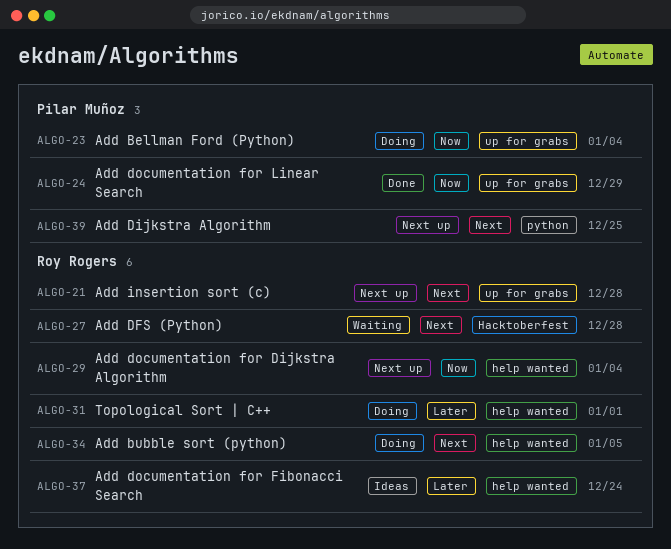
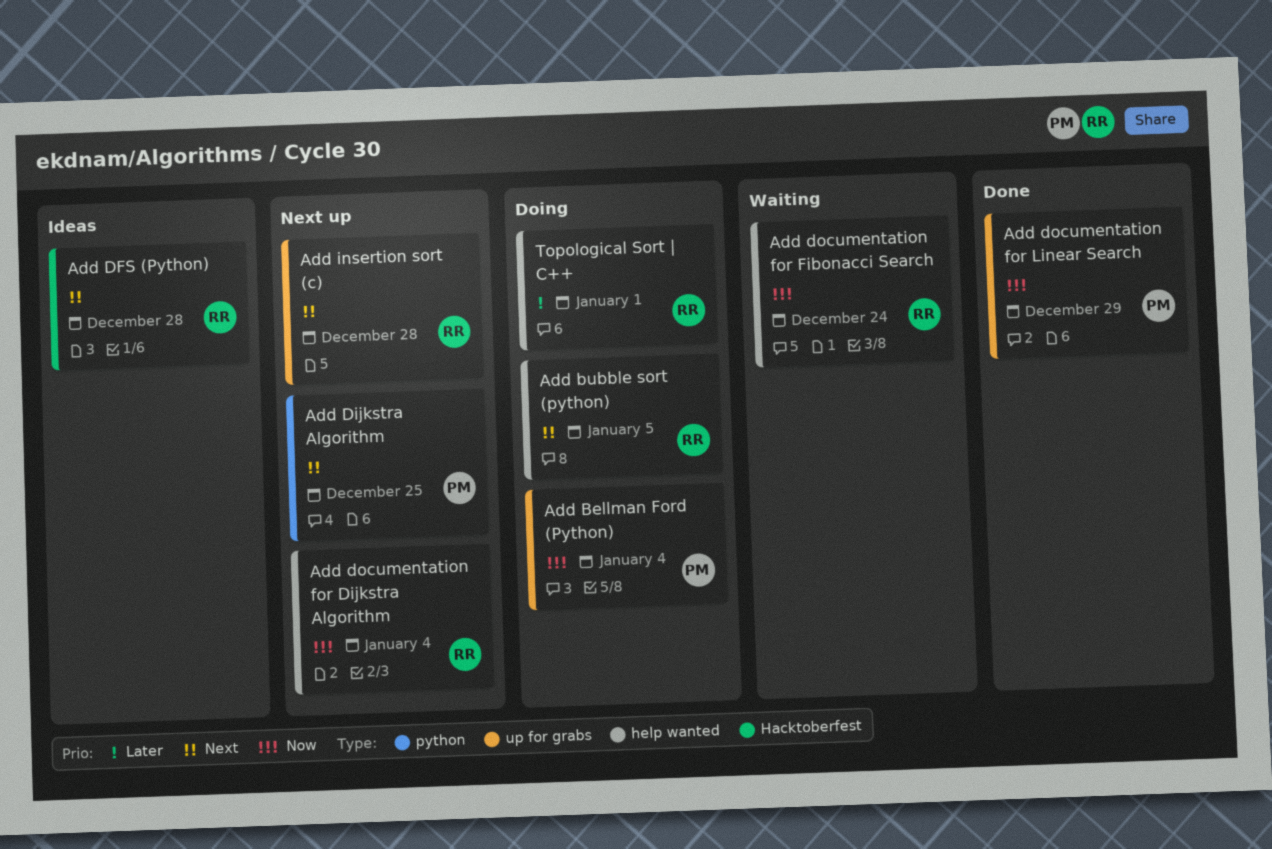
Add DFS (Python), status: Waiting -> Ideas
Add documentation for Fibonacci Search, status: Ideas -> Waiting
Add documentation for Fibonacci Search, priority: Later -> Now

